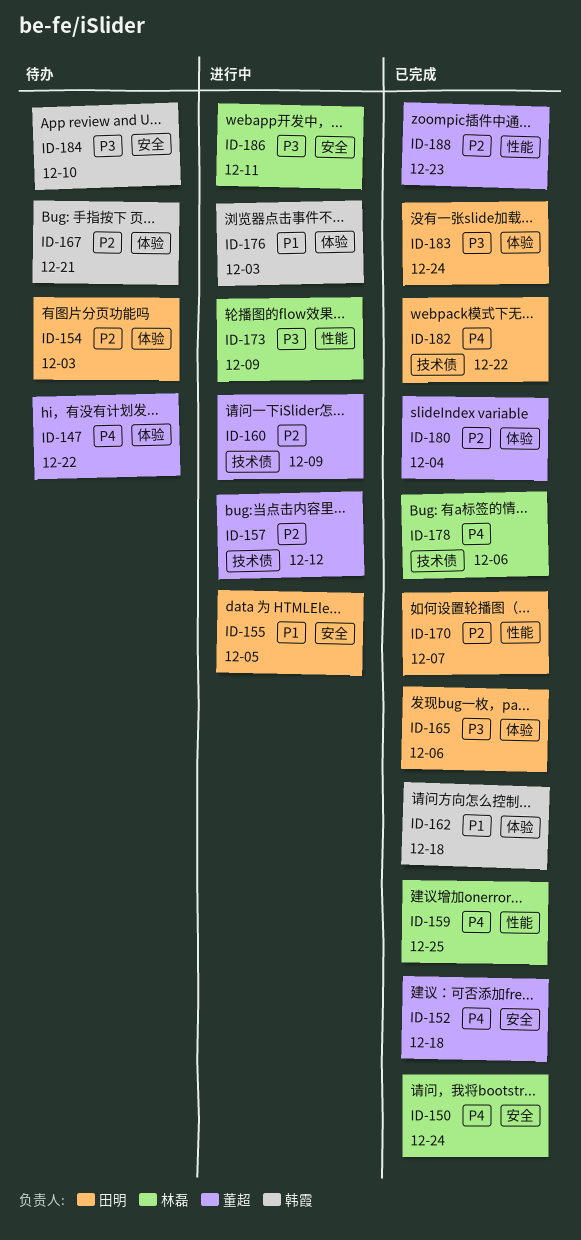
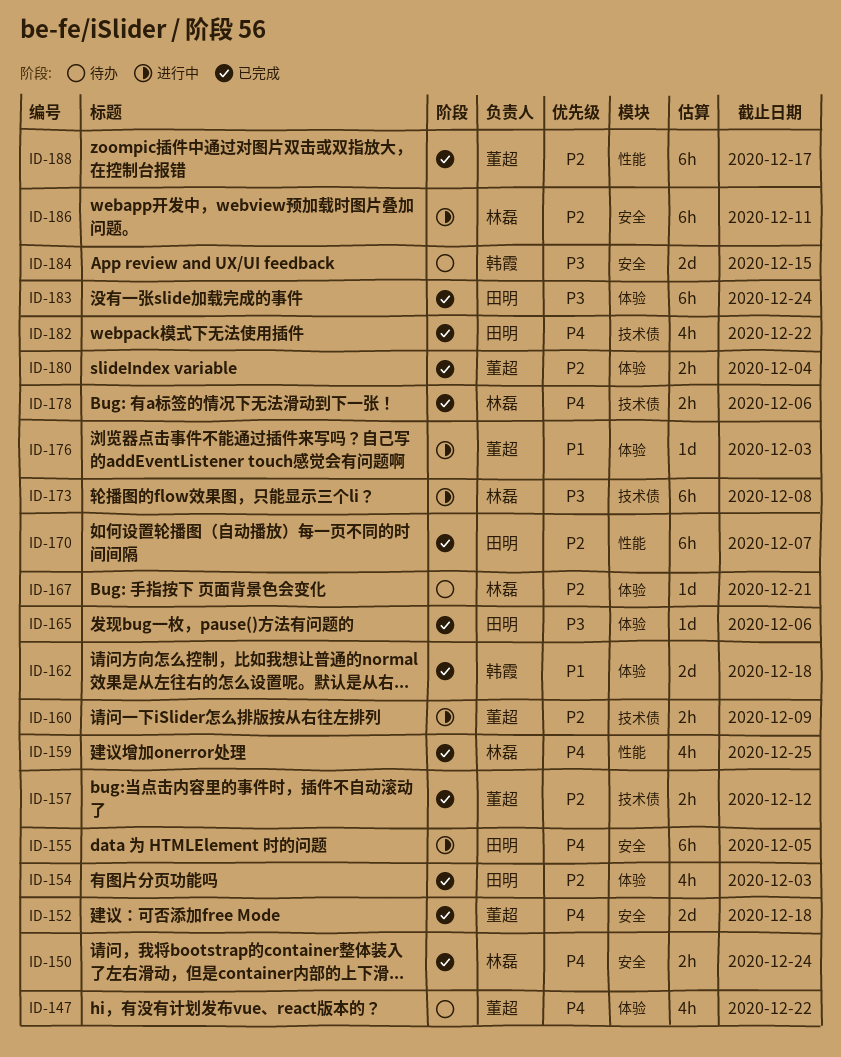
ID-154, status: 待办 -> 已完成
ID-155, priority: P1 -> P4
ID-157, status: 进行中 -> 已完成
ID-167, owner: 韩霞 -> 林磊
ID-173, label: 性能 -> 技术债
ID-173, due: Dec 9 -> Dec 8
ID-176, owner: 韩霞 -> 董超
ID-184, due: Dec 10 -> Dec 15
ID-186, priority: P3 -> P2
ID-188, due: Dec 23 -> Dec 17

